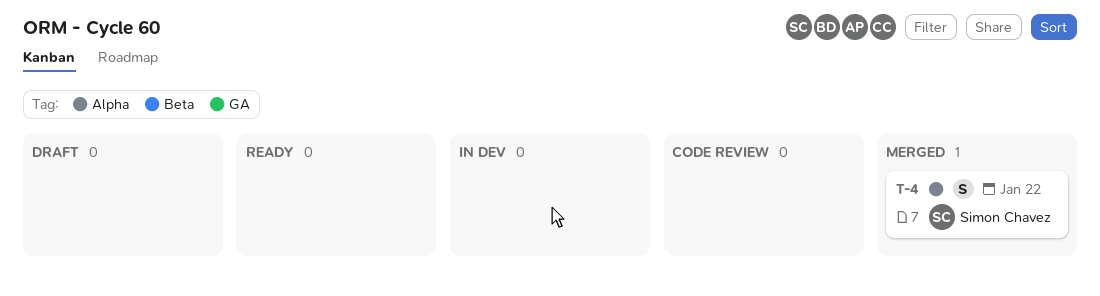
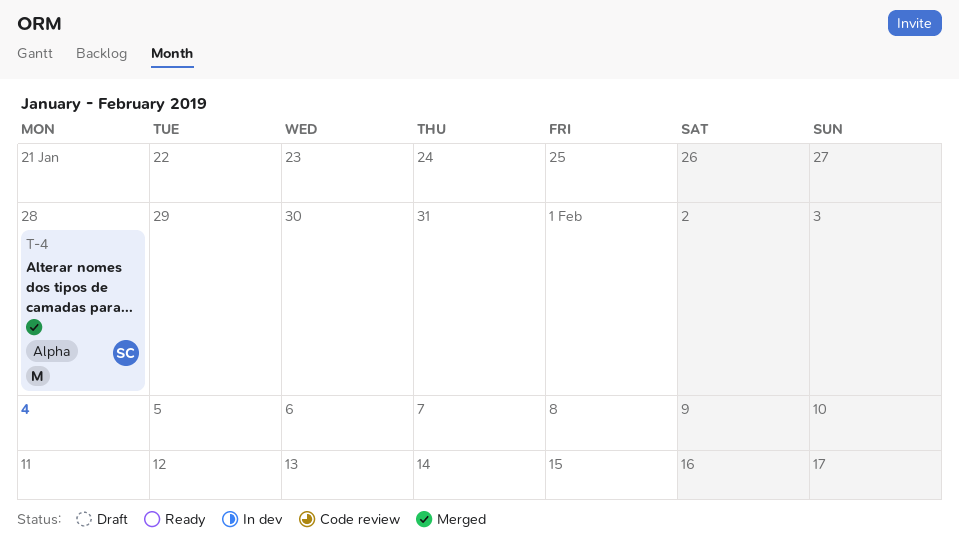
T-4, estimate: S -> M
T-4, due: Jan 22 -> Jan 28

